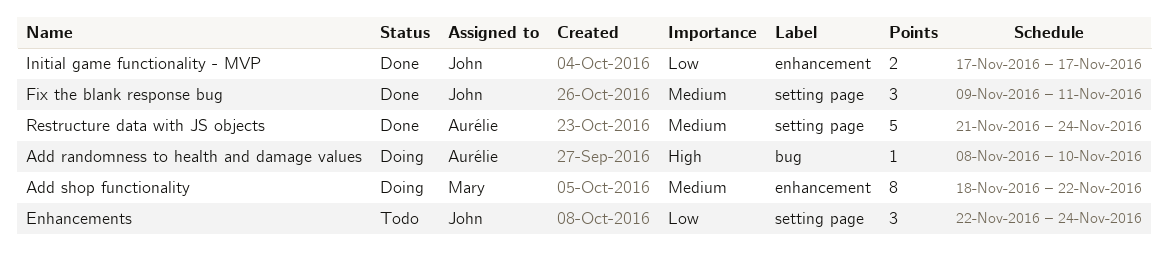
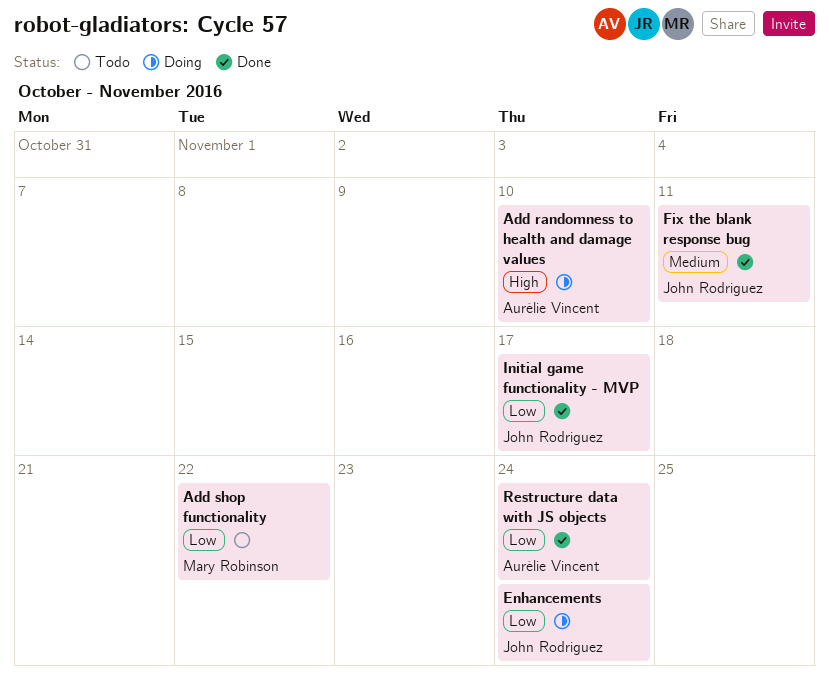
Add shop functionality, status: Doing -> Todo
Add shop functionality, priority: Medium -> Low
Enhancements, status: Todo -> Doing
Restructure data with JS objects, priority: Medium -> Low

